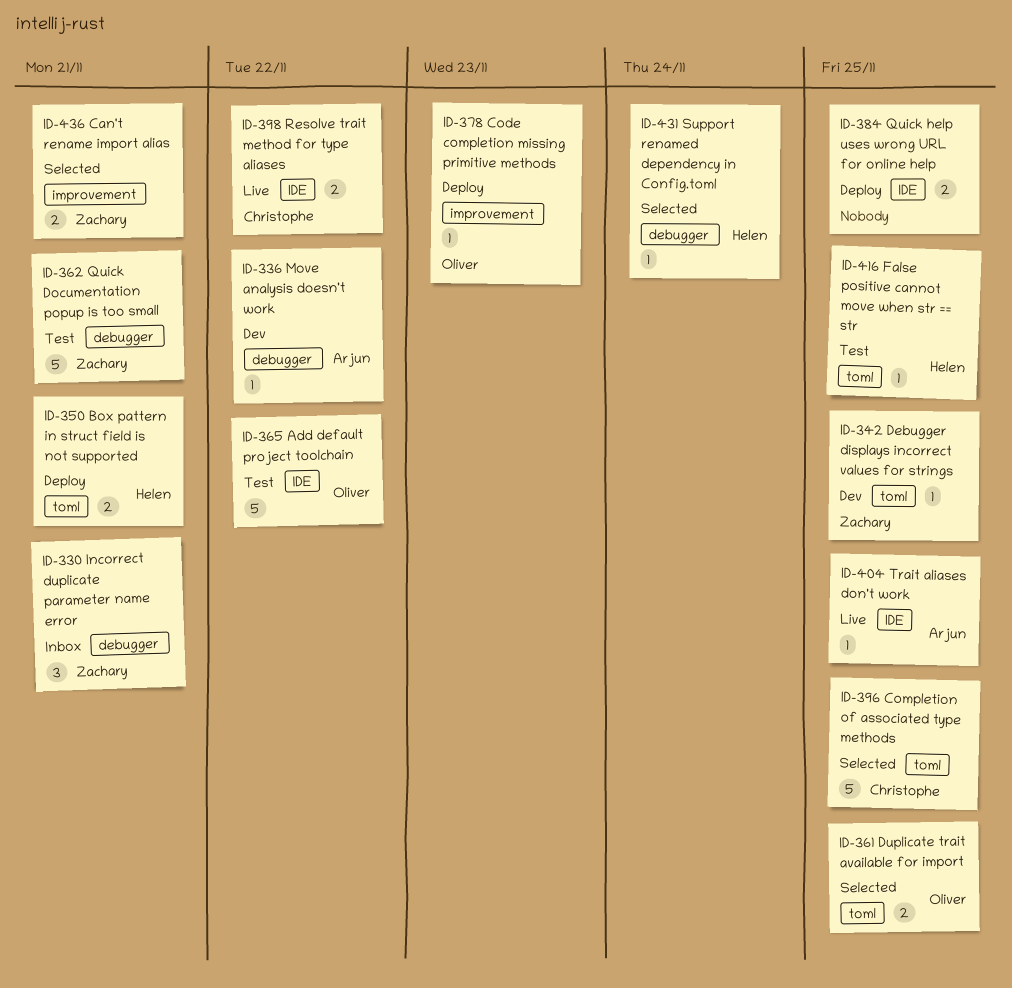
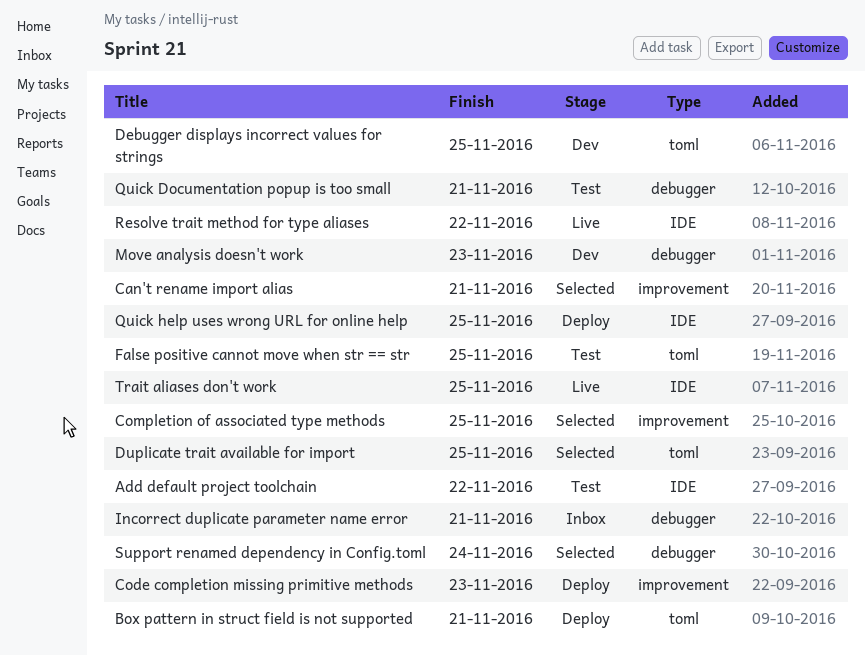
Completion of associated type methods, label: toml -> improvement
Move analysis doesn't work, due: Nov 22 -> Nov 23

